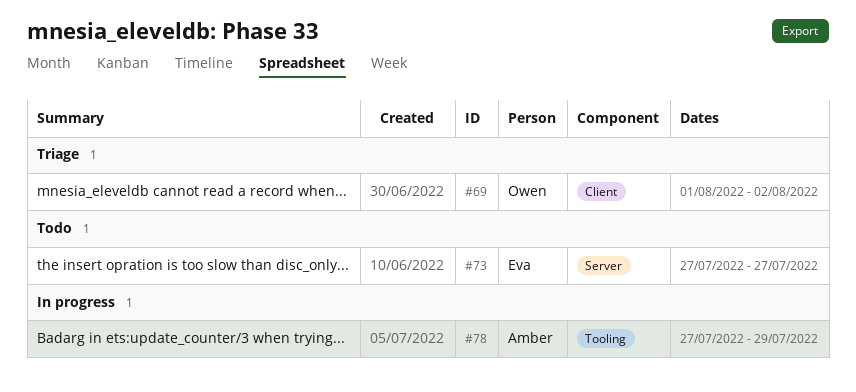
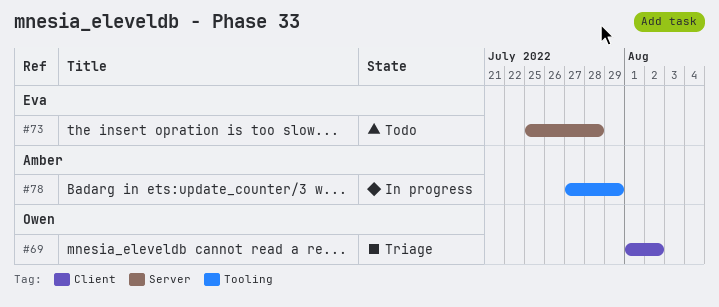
#73, start: Jul 27 -> Jul 25
#73, due: Jul 27 -> Jul 28

